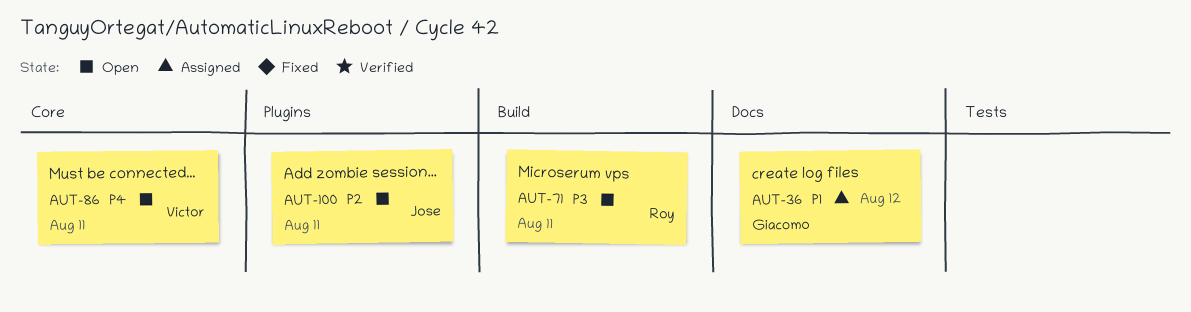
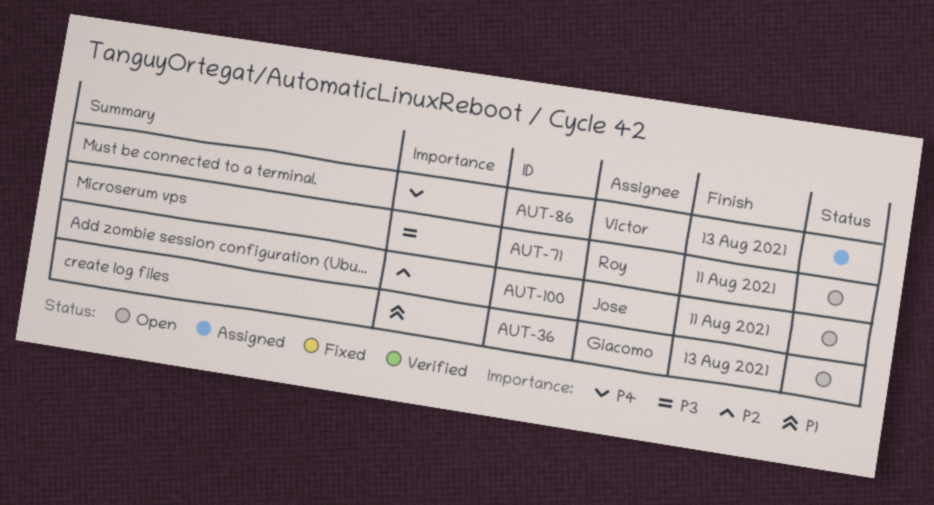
AUT-36, status: Assigned -> Open
AUT-36, due: Aug 12 -> Aug 13
AUT-86, status: Open -> Assigned
AUT-86, due: Aug 11 -> Aug 13

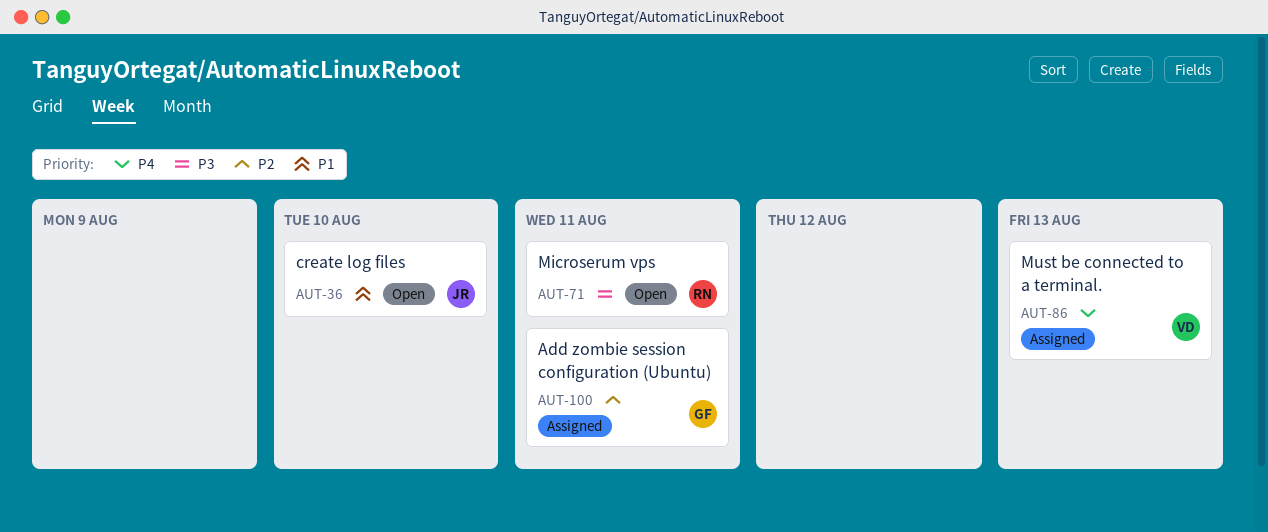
AUT-36, owner: Giacomo -> Jose
AUT-36, due: Aug 13 -> Aug 10
AUT-100, status: Open -> Assigned
AUT-100, owner: Jose -> Giacomo

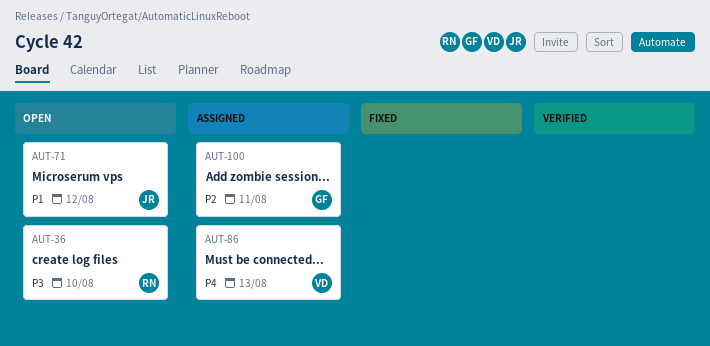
AUT-36, owner: JR -> RN
AUT-36, priority: P1 -> P3
AUT-71, owner: RN -> JR
AUT-71, priority: P3 -> P1
AUT-71, due: Aug 11 -> Aug 12

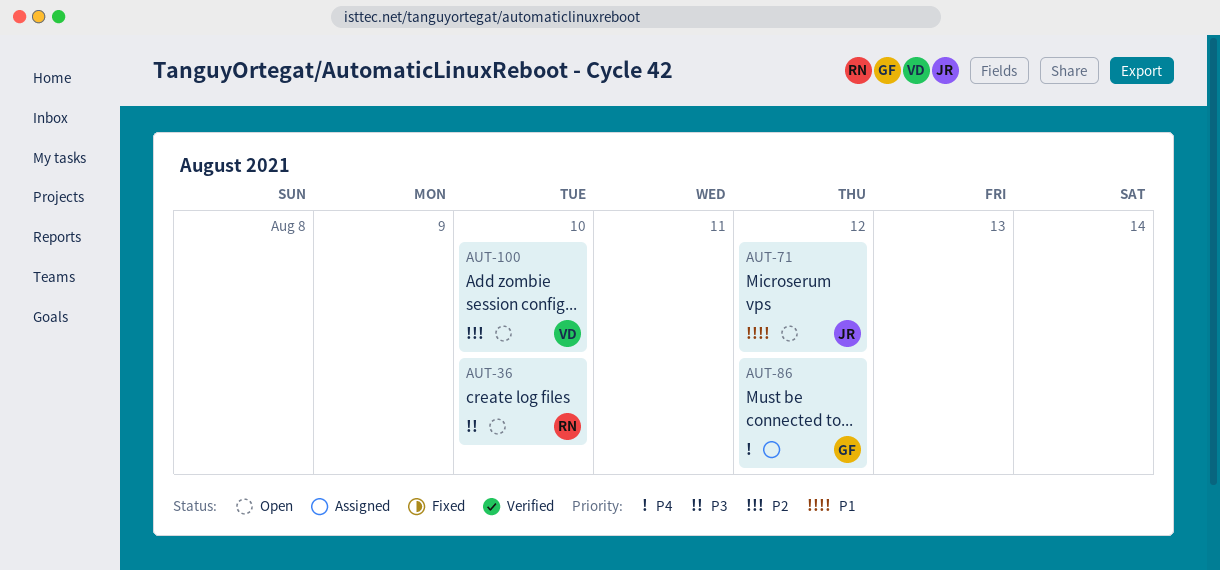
AUT-86, owner: VD -> GF
AUT-86, due: Aug 13 -> Aug 12
AUT-100, status: Assigned -> Open
AUT-100, owner: GF -> VD
AUT-100, due: Aug 11 -> Aug 10

